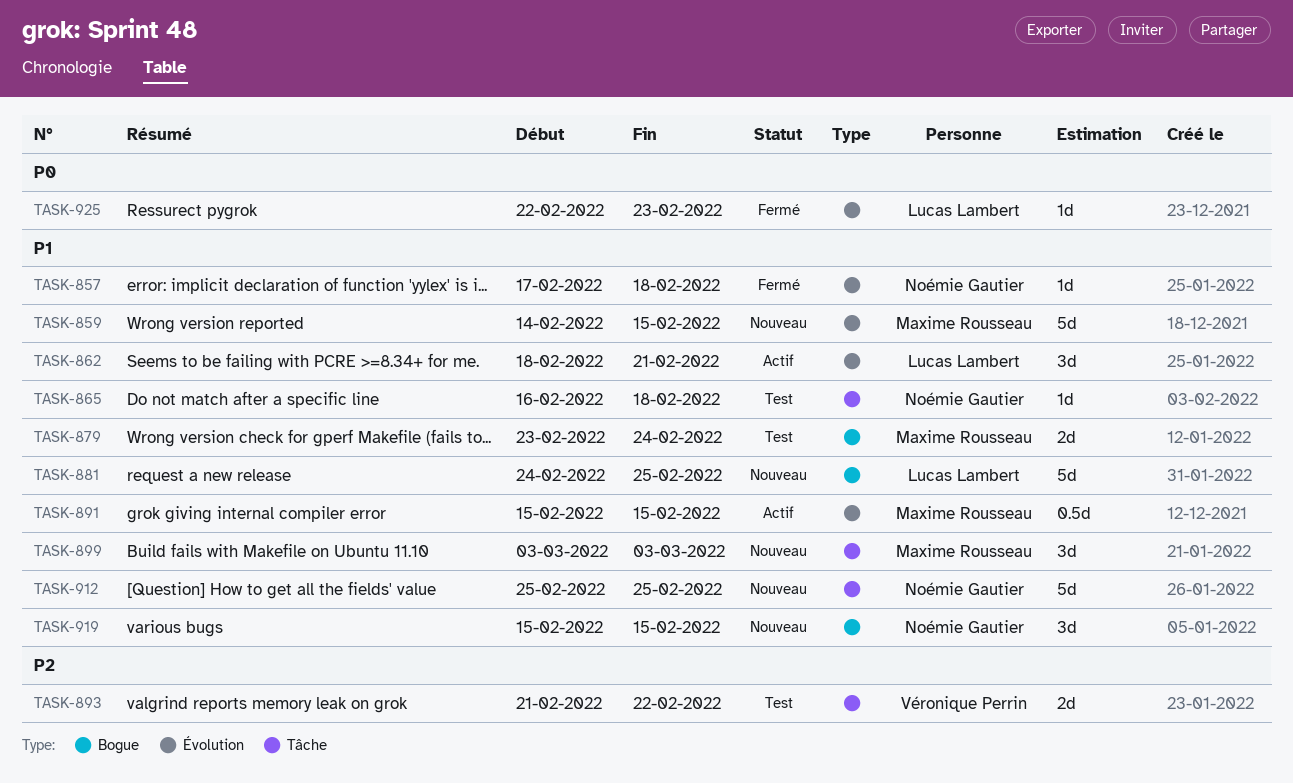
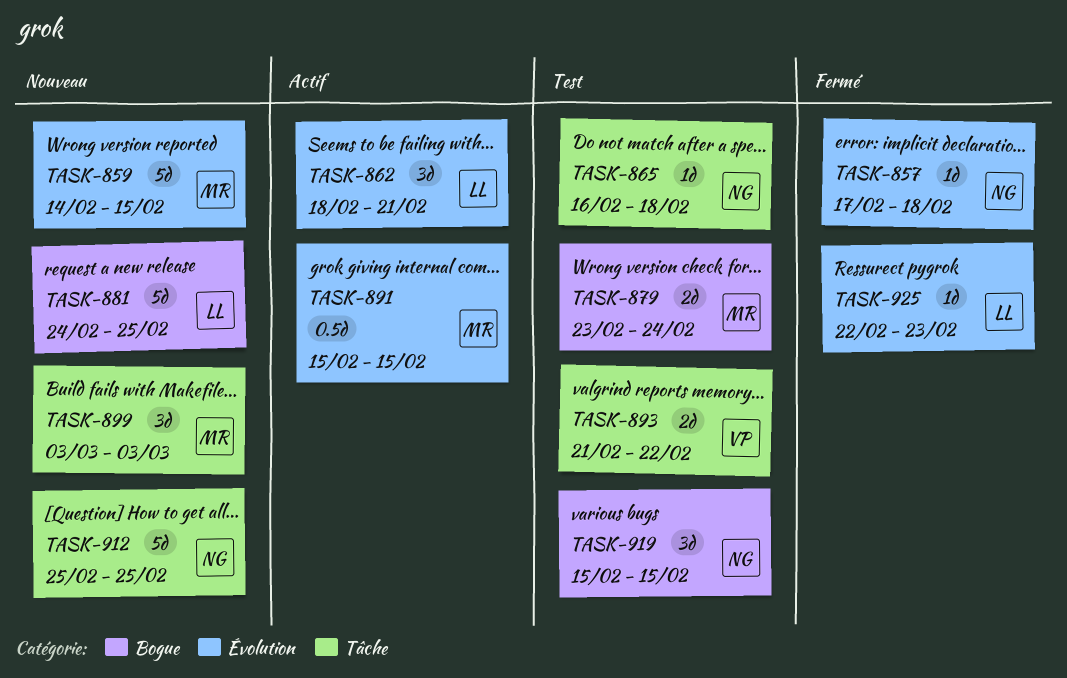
TASK-919, status: Nouveau -> Test

